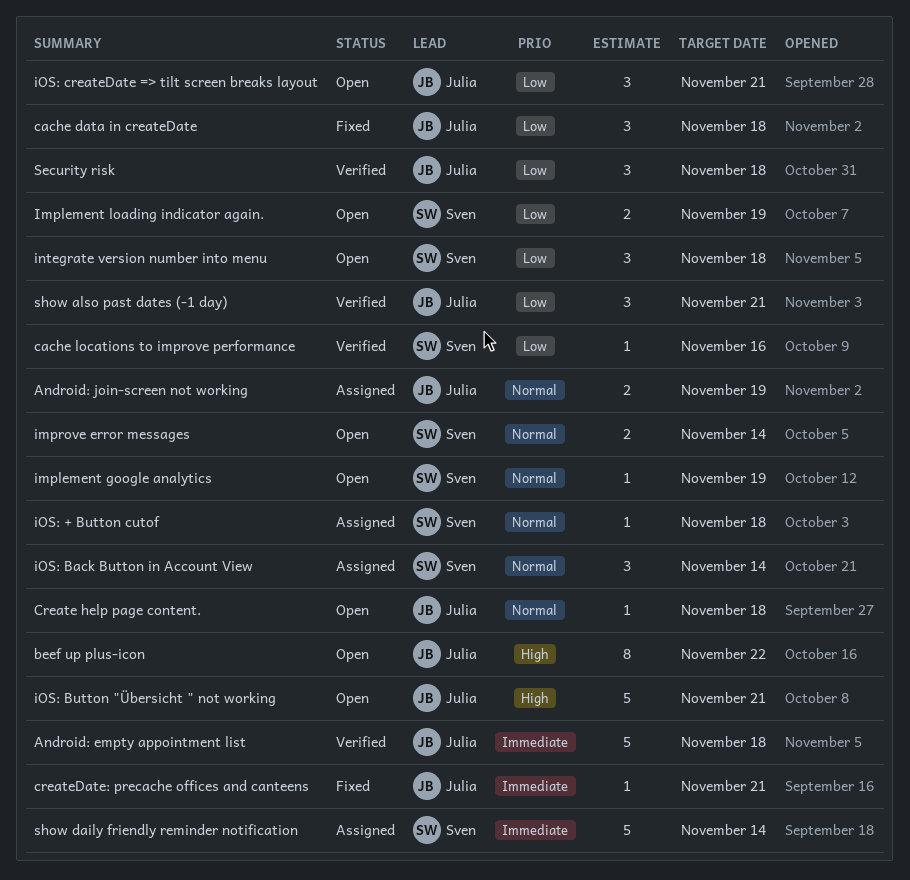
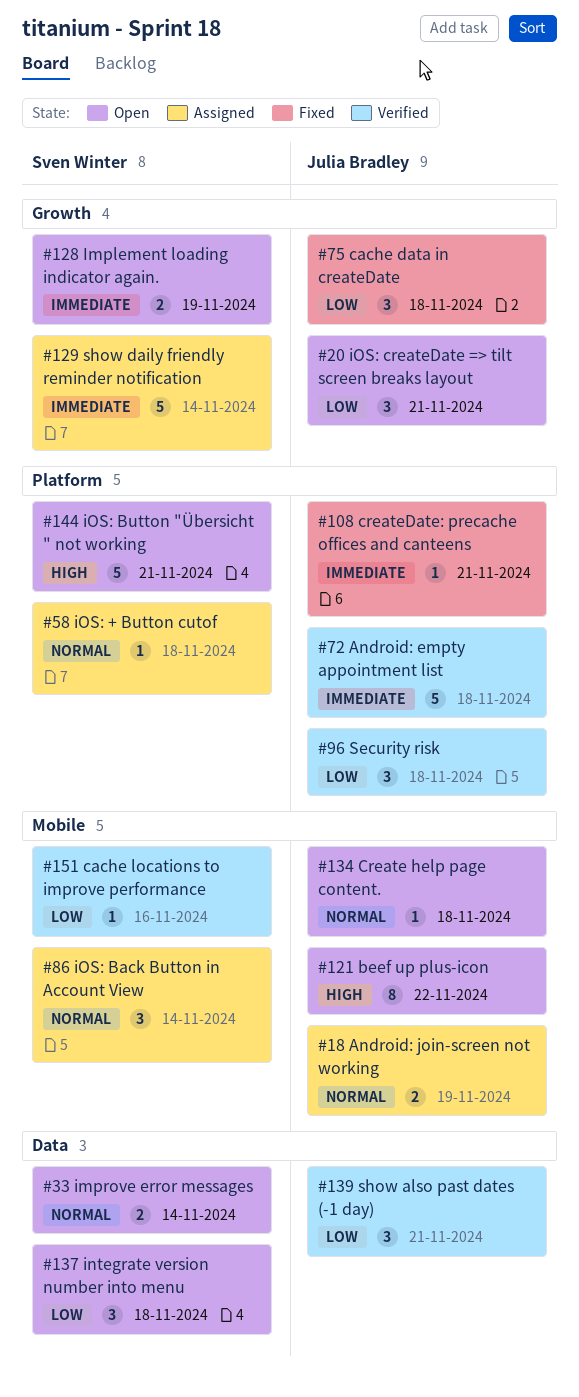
implement google analytics: present -> none
Implement loading indicator again., priority: Low -> Immediate
iOS: Button "Übersicht " not working, owner: Julia Bradley -> Sven Winter

